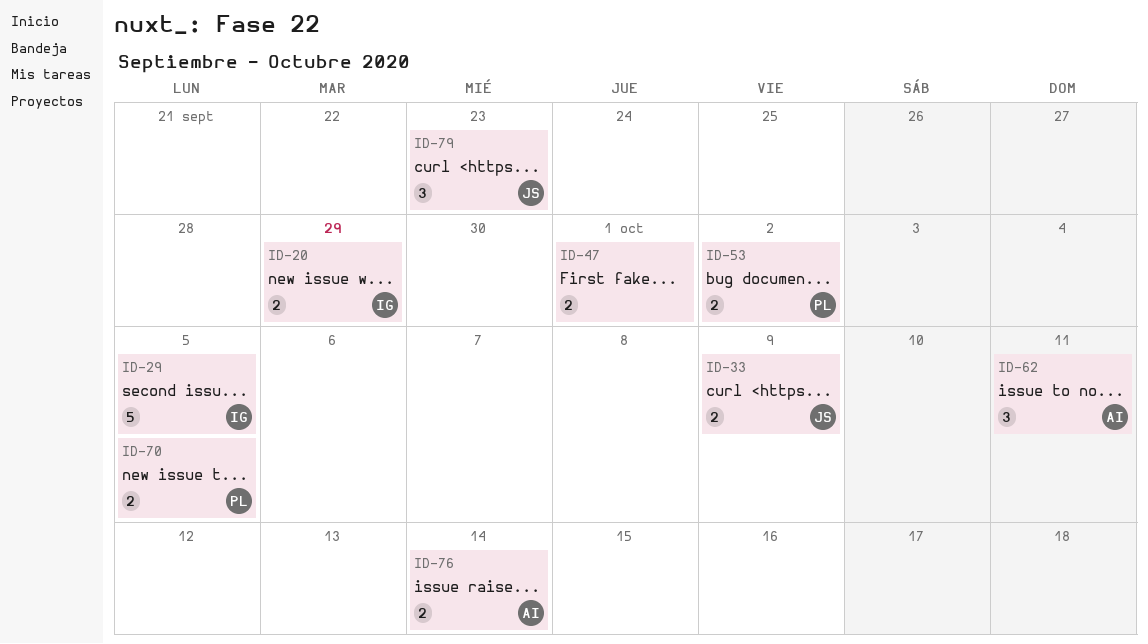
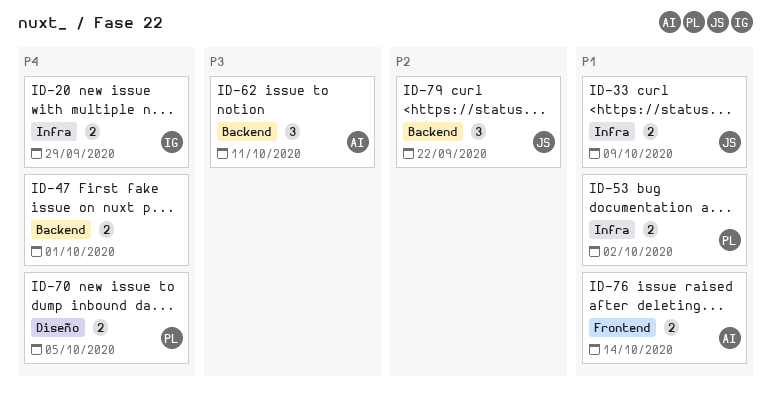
ID-29: present -> none
ID-79, due: Sep 23 -> Sep 22

